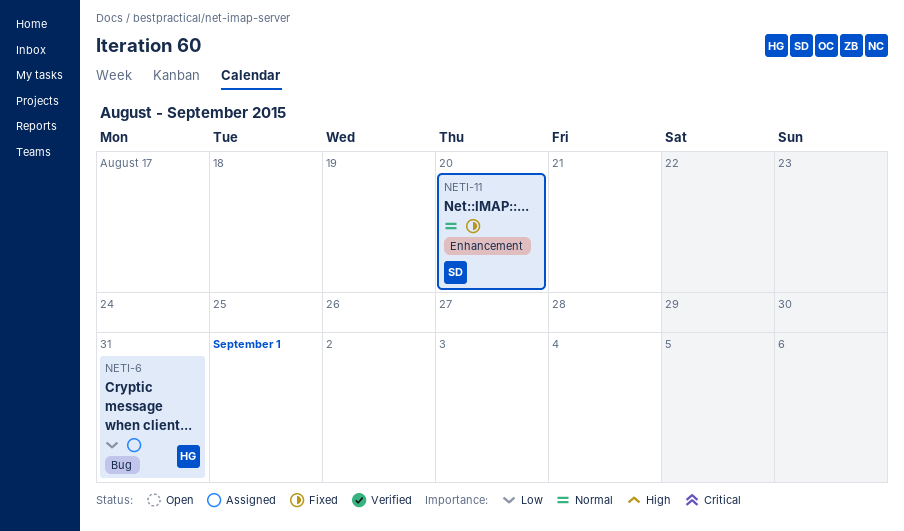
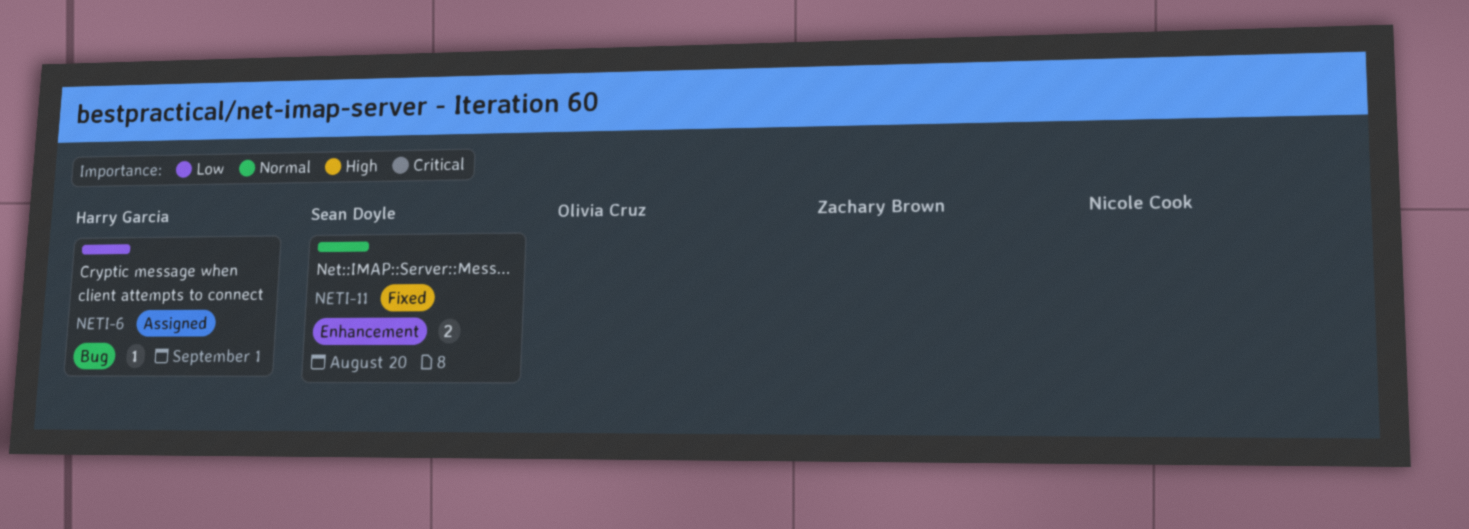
NETI-6, due: Aug 31 -> Sep 1

